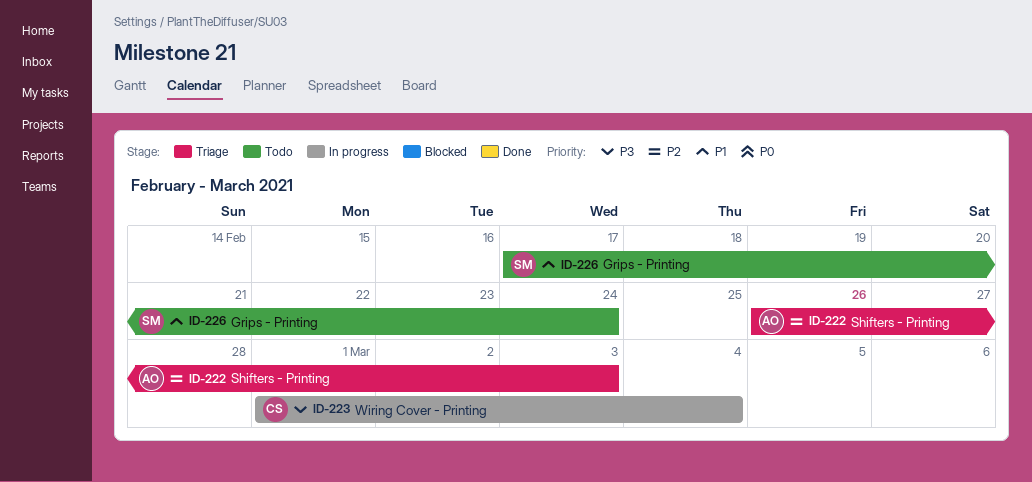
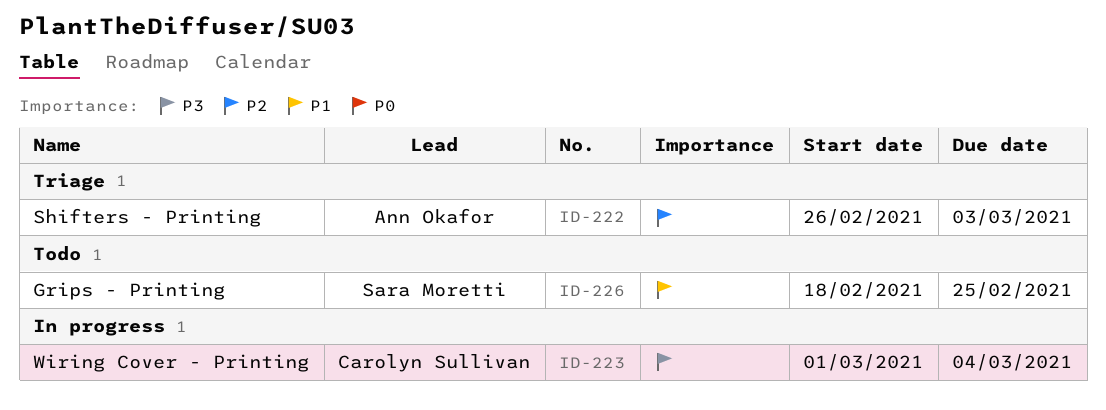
ID-226, start: Feb 17 -> Feb 18
ID-226, due: Feb 24 -> Feb 25

